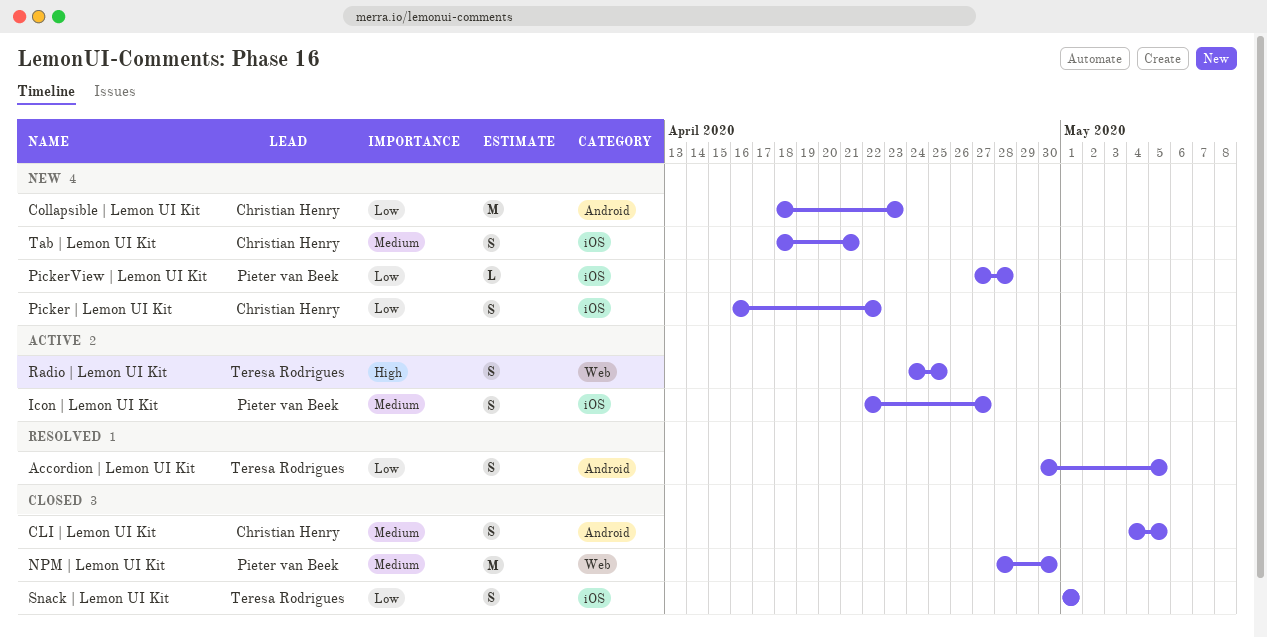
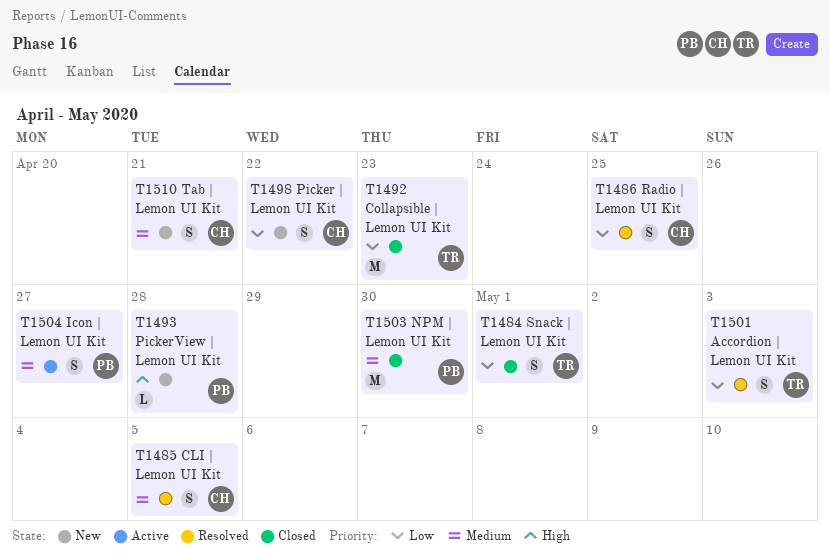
Accordion | Lemon UI Kit, due: May 5 -> May 3
CLI | Lemon UI Kit, status: Closed -> Resolved
Collapsible | Lemon UI Kit, status: New -> Closed
Collapsible | Lemon UI Kit, owner: Christian Henry -> Teresa Rodrigues
PickerView | Lemon UI Kit, priority: Low -> High
Radio | Lemon UI Kit, status: Active -> Resolved
Radio | Lemon UI Kit, owner: Teresa Rodrigues -> Christian Henry
Radio | Lemon UI Kit, priority: High -> Low

